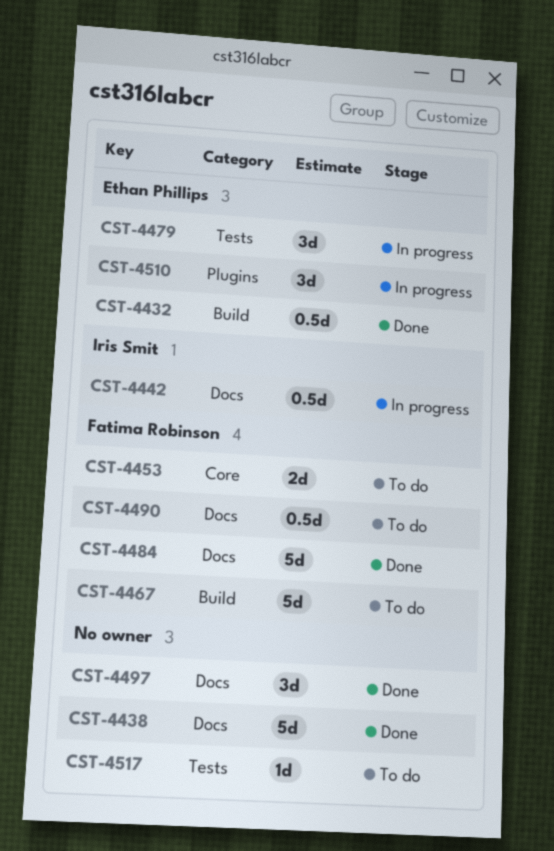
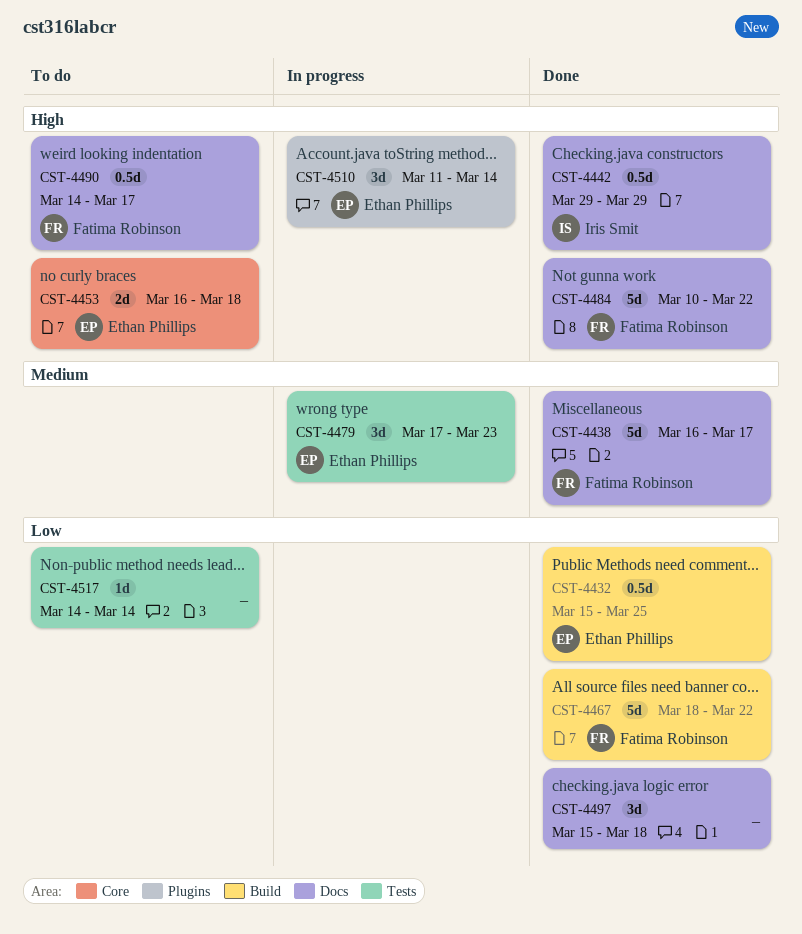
CST-4438, owner: none -> Fatima Robinson
CST-4442, status: In progress -> Done
CST-4453, owner: Fatima Robinson -> Ethan Phillips
CST-4467, status: To do -> Done

